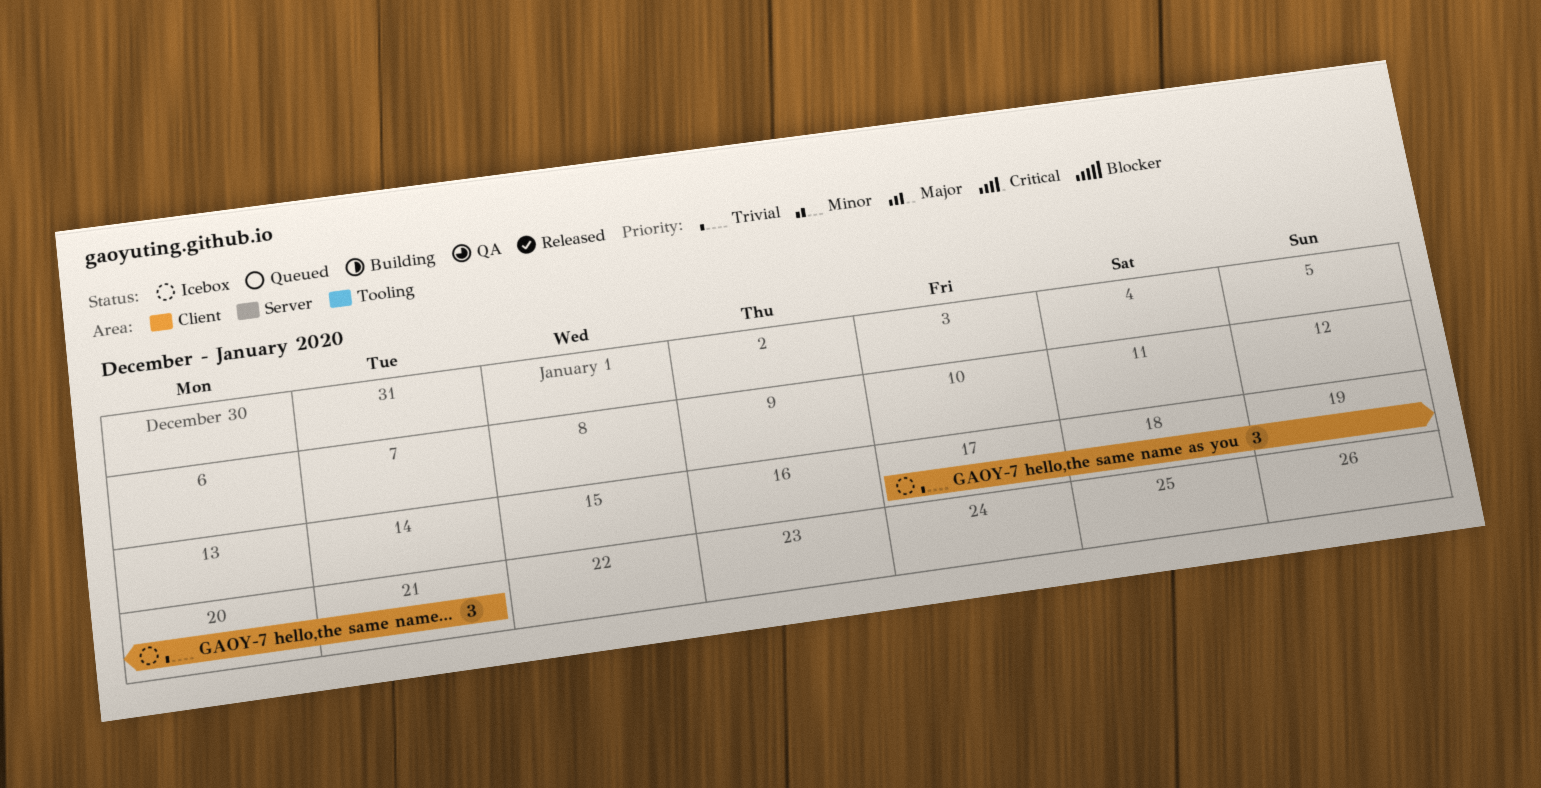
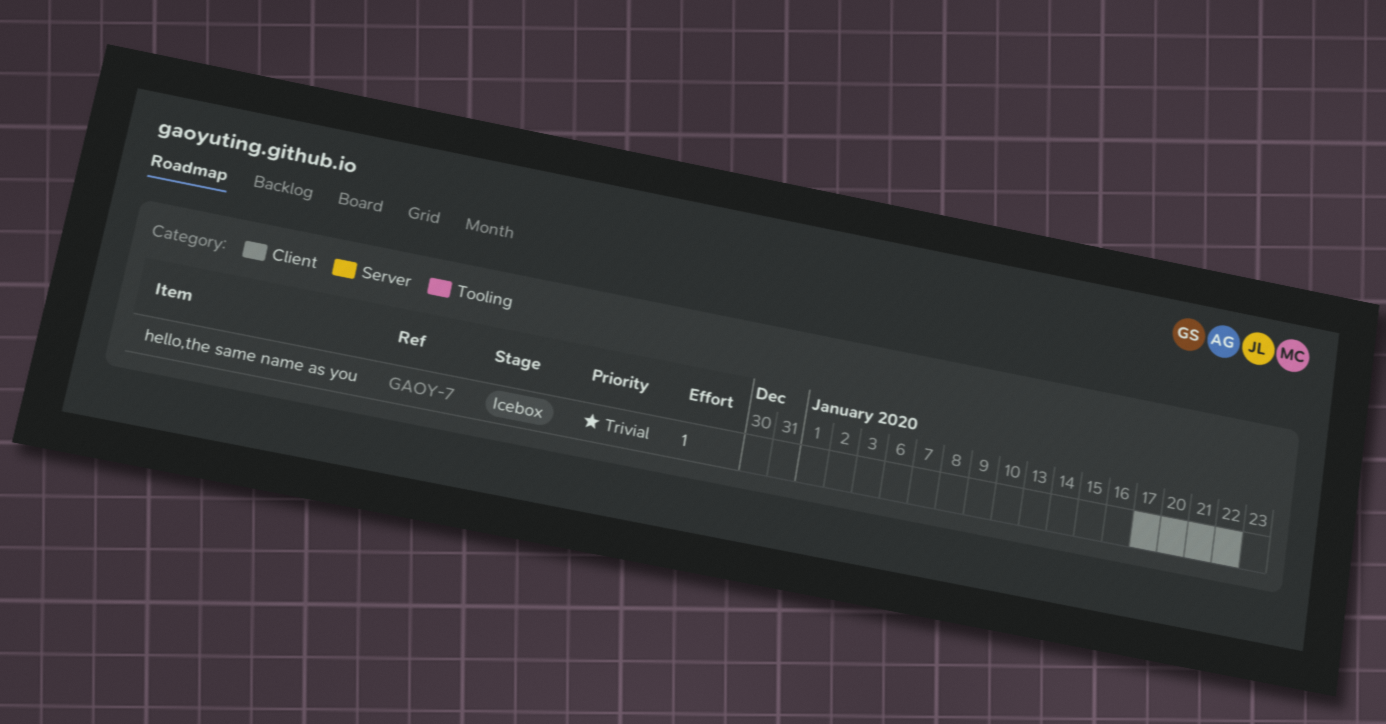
GAOY-7, estimate: 3 -> 1
GAOY-7, due: Jan 21 -> Jan 22

